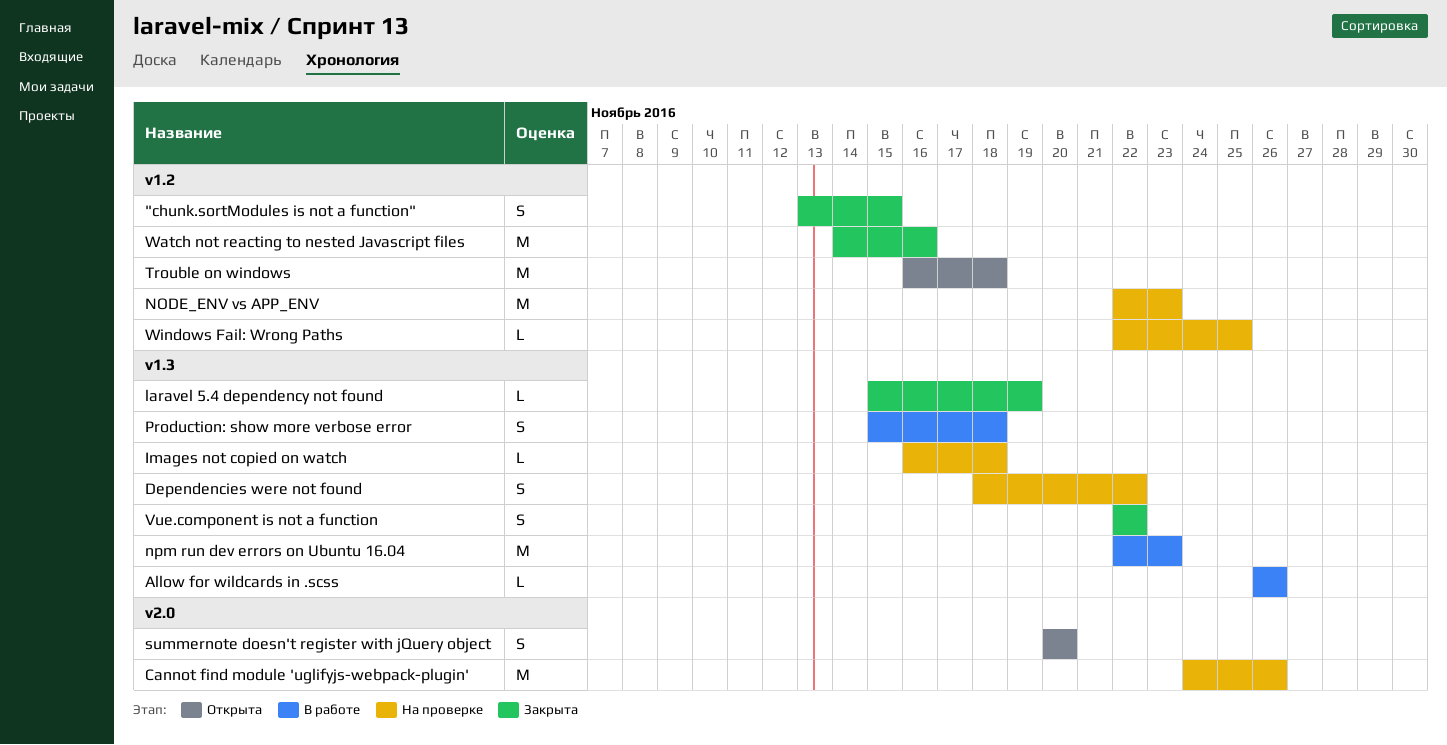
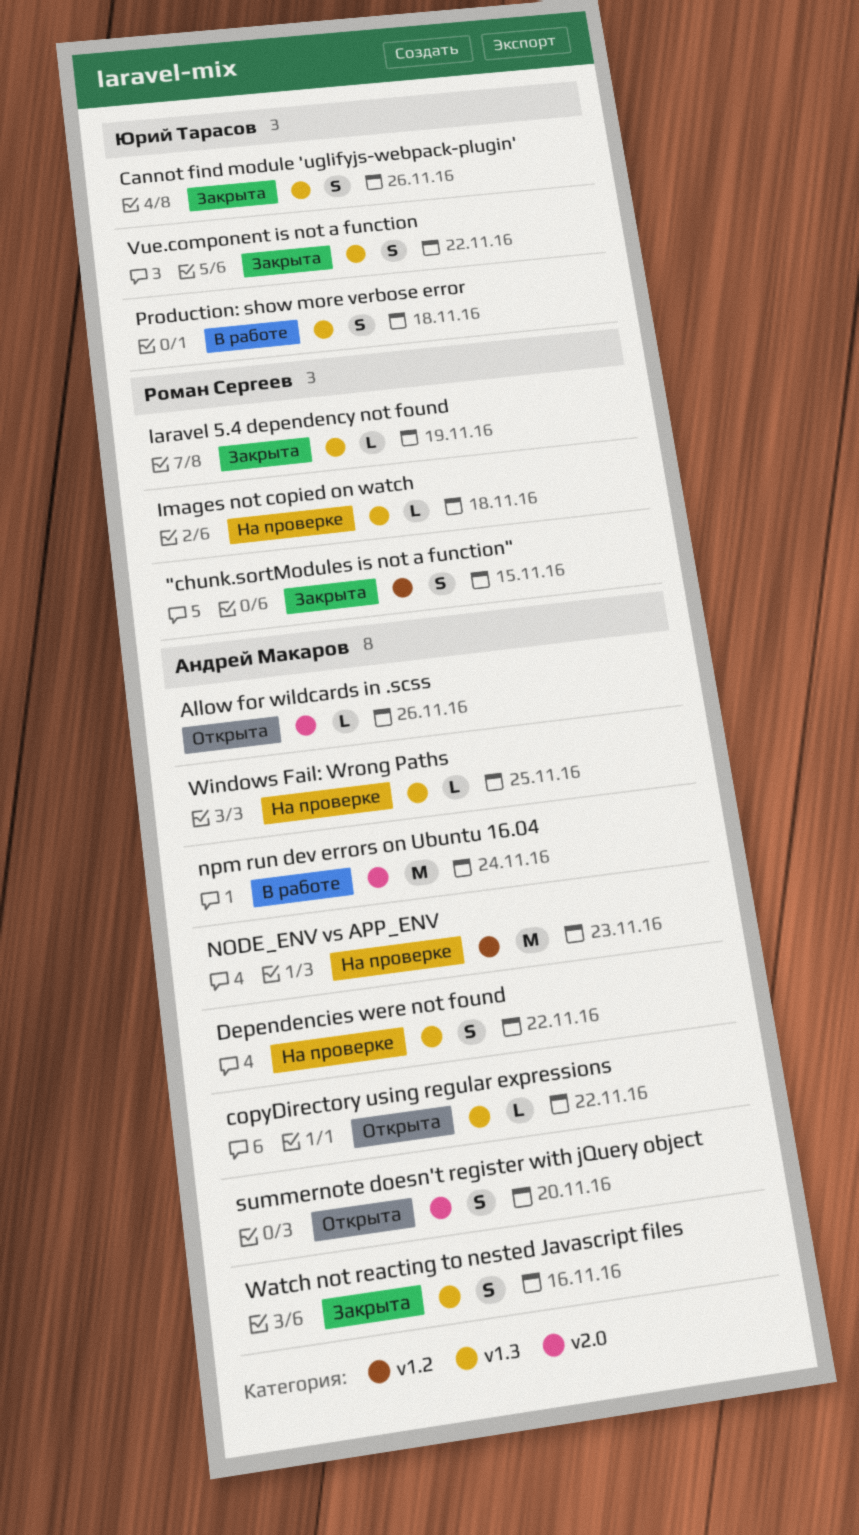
Allow for wildcards in .scss, status: В работе -> Открыта
Allow for wildcards in .scss, label: v1.3 -> v2.0
Cannot find module 'uglifyjs-webpack-plugin', status: На проверке -> Закрыта
Cannot find module 'uglifyjs-webpack-plugin', label: v2.0 -> v1.3
Cannot find module 'uglifyjs-webpack-plugin', estimate: M -> S
copyDirectory using regular expressions: none -> present
npm run dev errors on Ubuntu 16.04, label: v1.3 -> v2.0
npm run dev errors on Ubuntu 16.04, due: Nov 23 -> Nov 24
Trouble on windows: present -> none
Watch not reacting to nested Javascript files, label: v1.2 -> v1.3
Watch not reacting to nested Javascript files, estimate: M -> S
Windows Fail: Wrong Paths, label: v1.2 -> v1.3

